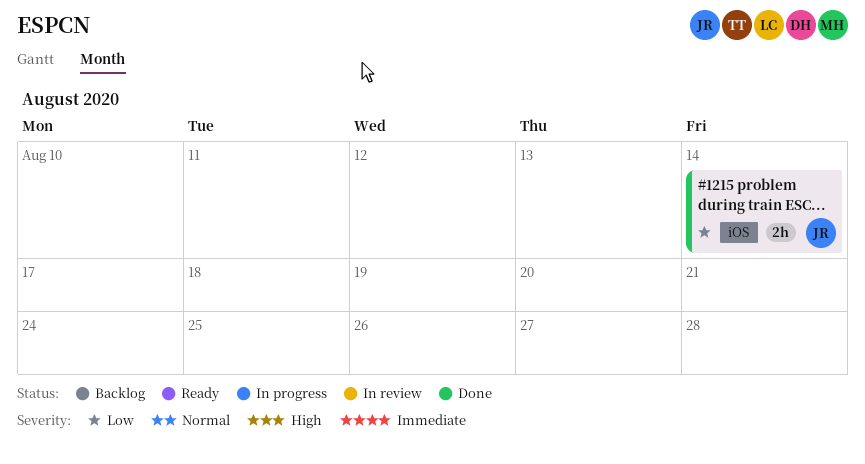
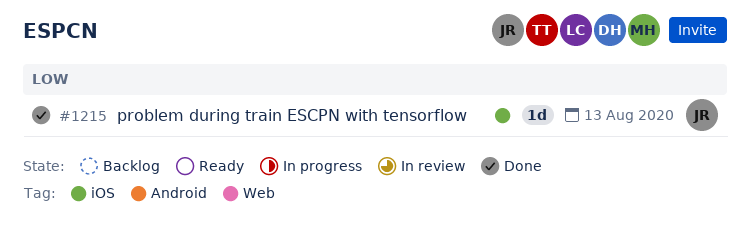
#1215, estimate: 2h -> 1d
#1215, due: Aug 14 -> Aug 13

